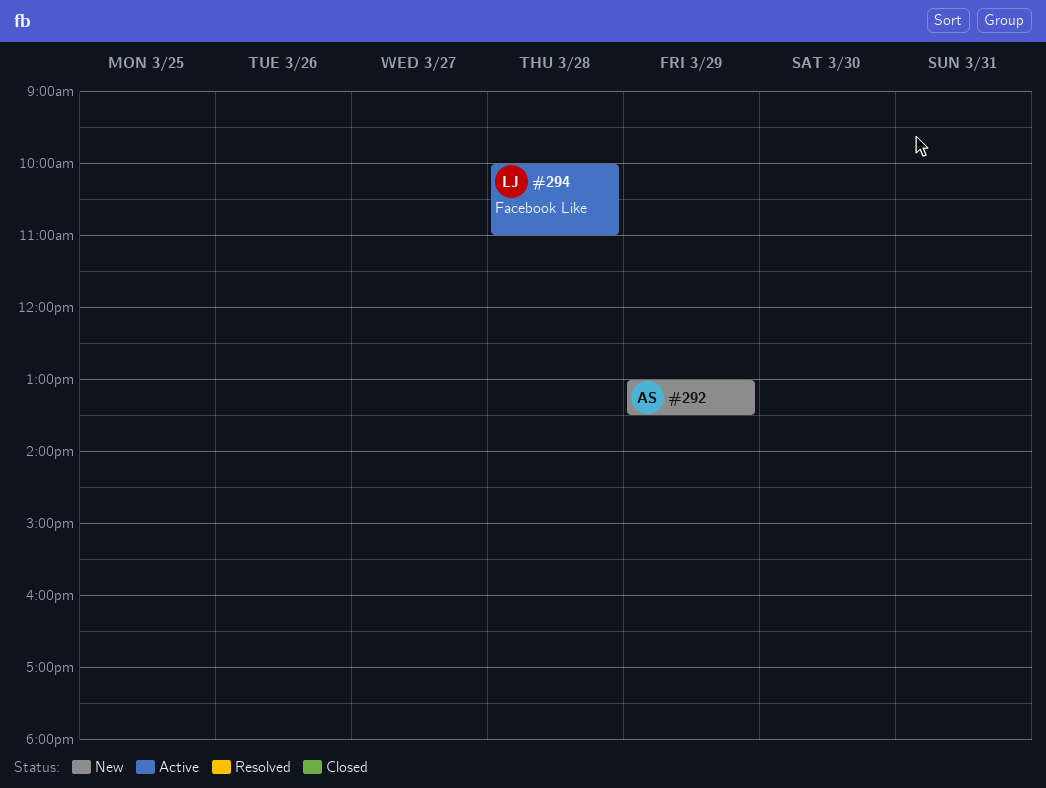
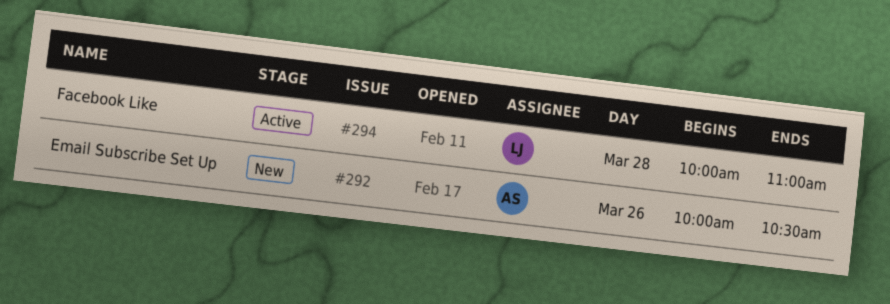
#292, day: Mar 29 -> Mar 26
#292, begins: 13:00 -> 10:00
#292, ends: 13:30 -> 10:30

